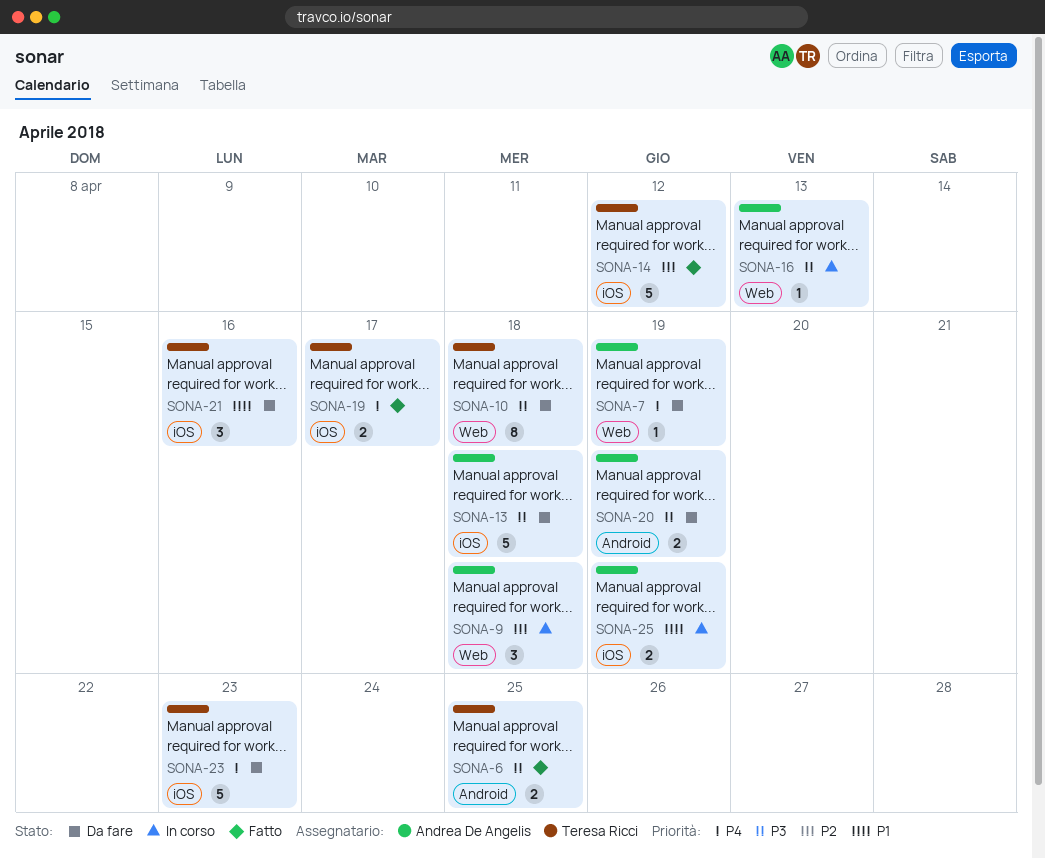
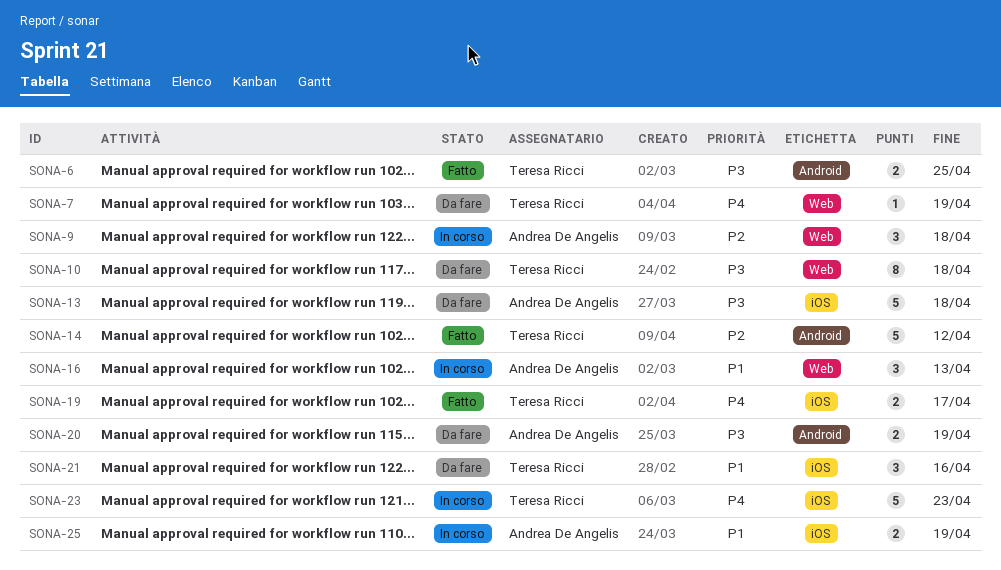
SONA-7, owner: Andrea De Angelis -> Teresa Ricci
SONA-14, label: iOS -> Android
SONA-16, priority: P3 -> P1
SONA-16, estimate: 1 -> 3
SONA-23, status: Da fare -> In corso

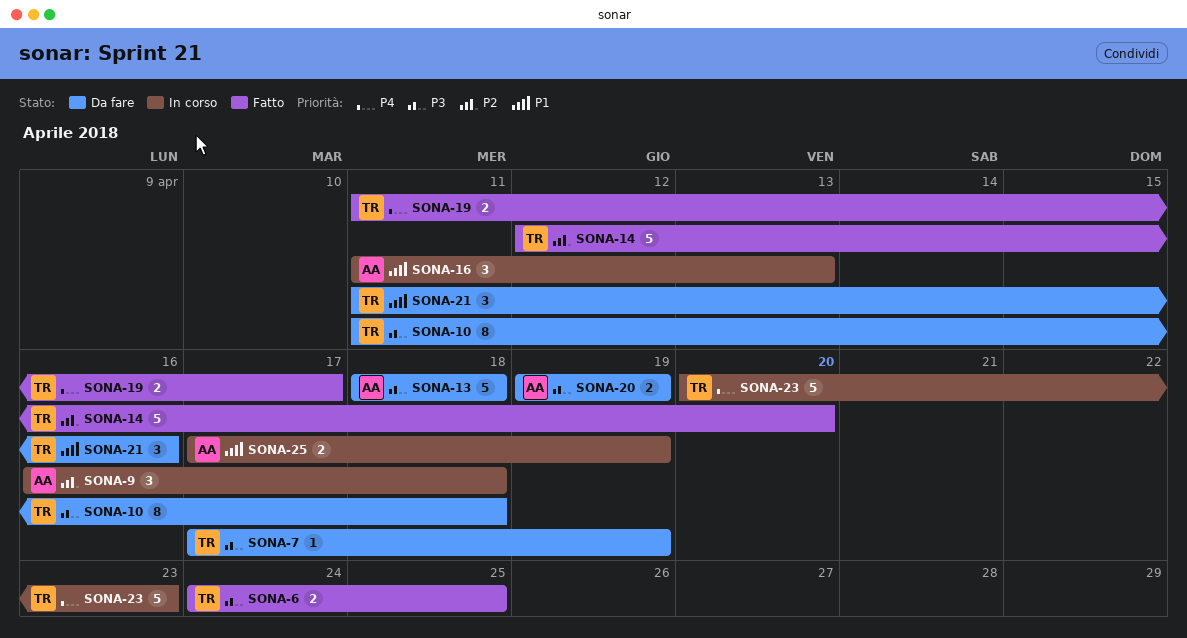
SONA-7, priority: P4 -> P3
SONA-14, due: Apr 12 -> Apr 20

